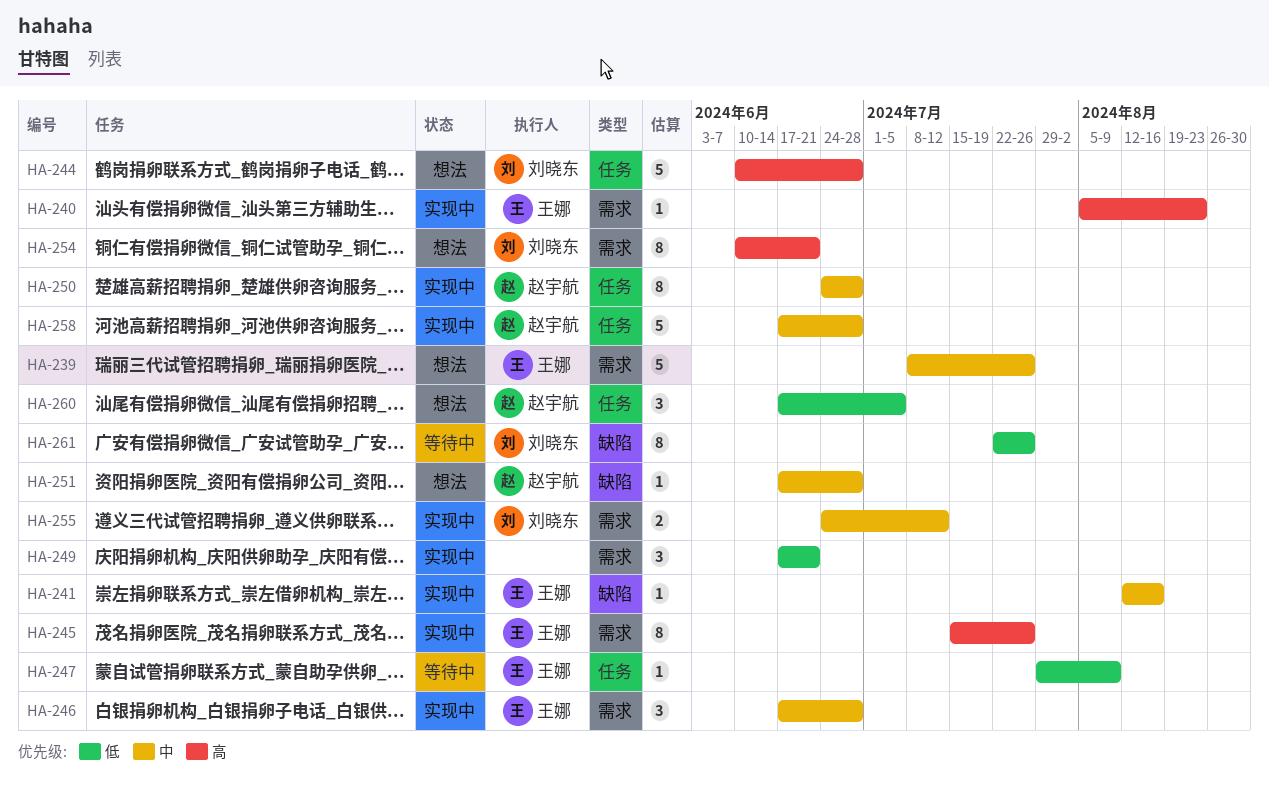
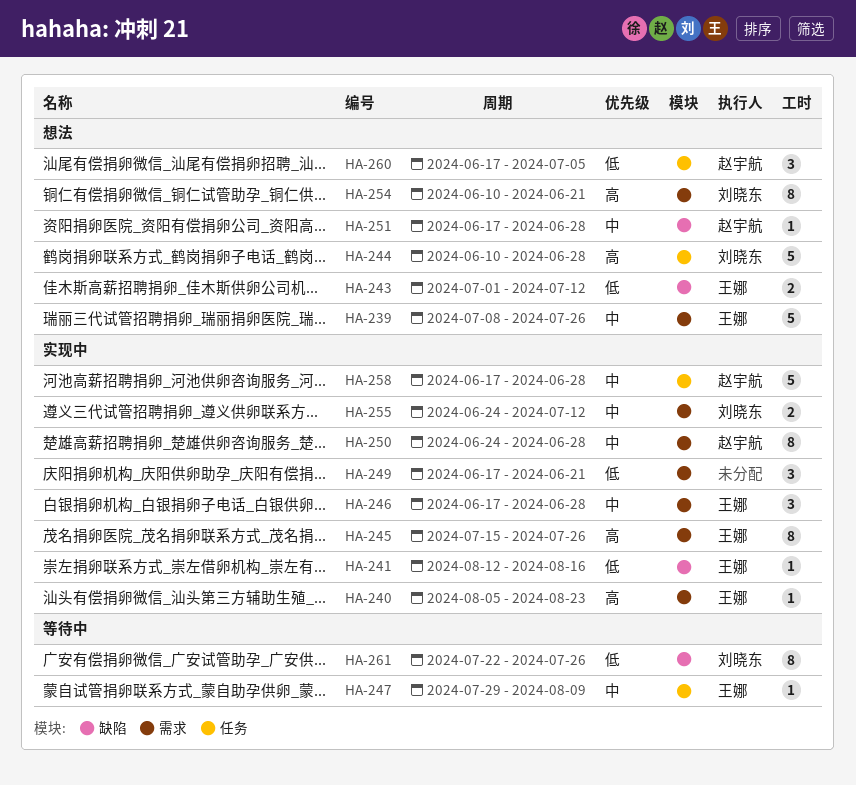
HA-241, priority: 中 -> 低
HA-243: none -> present
HA-247, priority: 低 -> 中
HA-250, label: 任务 -> 需求

